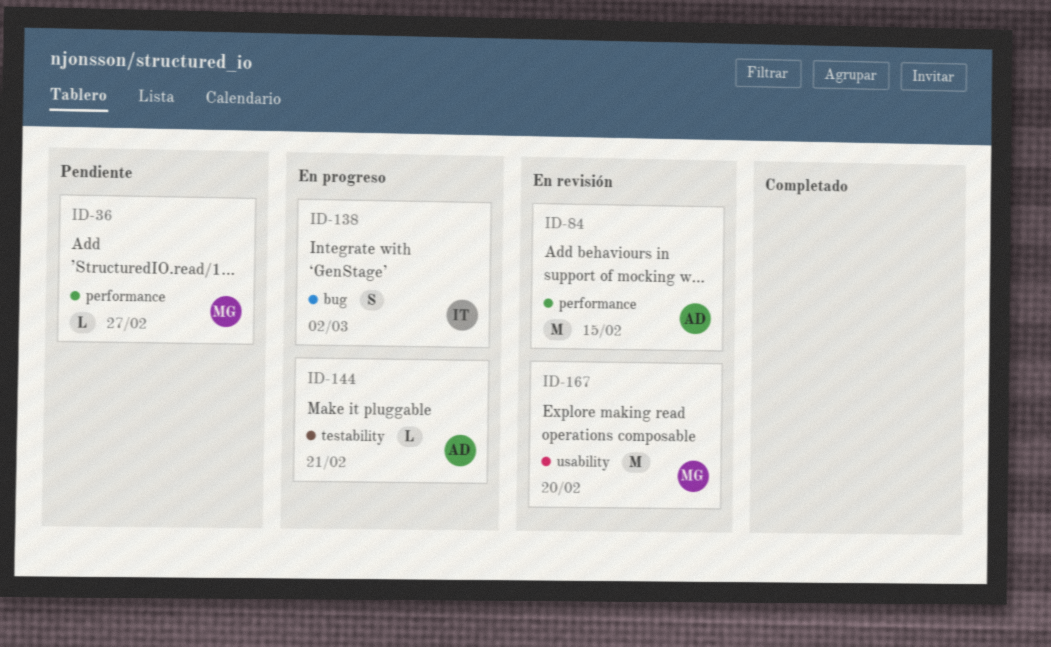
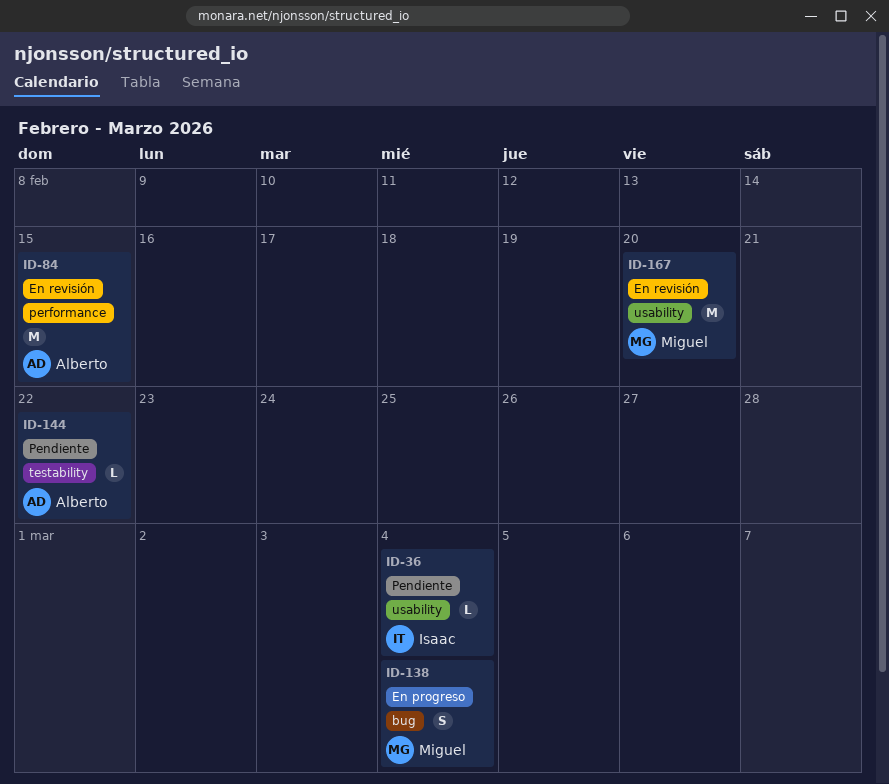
ID-36, owner: Miguel -> Isaac
ID-36, label: performance -> usability
ID-36, due: Feb 27 -> Mar 4
ID-138, owner: Isaac -> Miguel
ID-138, due: Mar 2 -> Mar 4
ID-144, status: En progreso -> Pendiente
ID-144, due: Feb 21 -> Feb 22

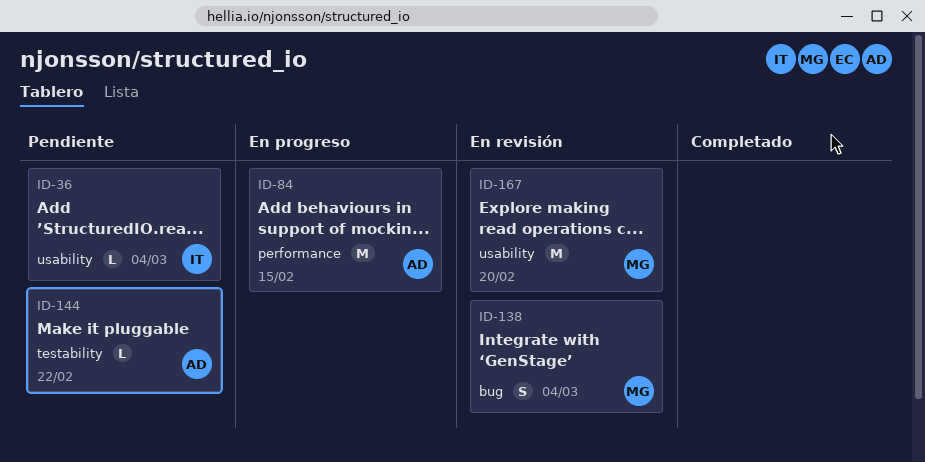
ID-84, status: En revisión -> En progreso
ID-138, status: En progreso -> En revisión

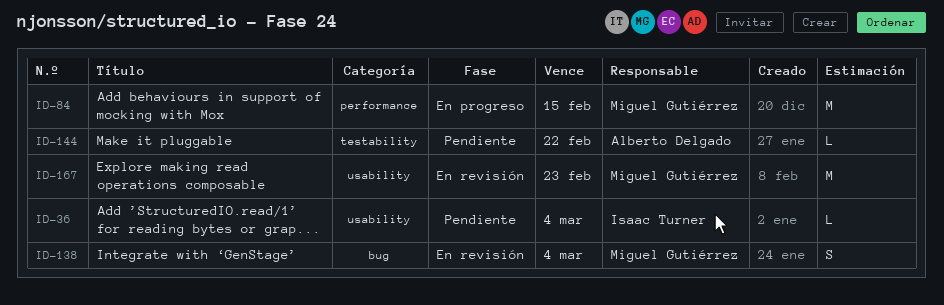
ID-84, owner: Alberto Delgado -> Miguel Gutiérrez
ID-167, due: Feb 20 -> Feb 23

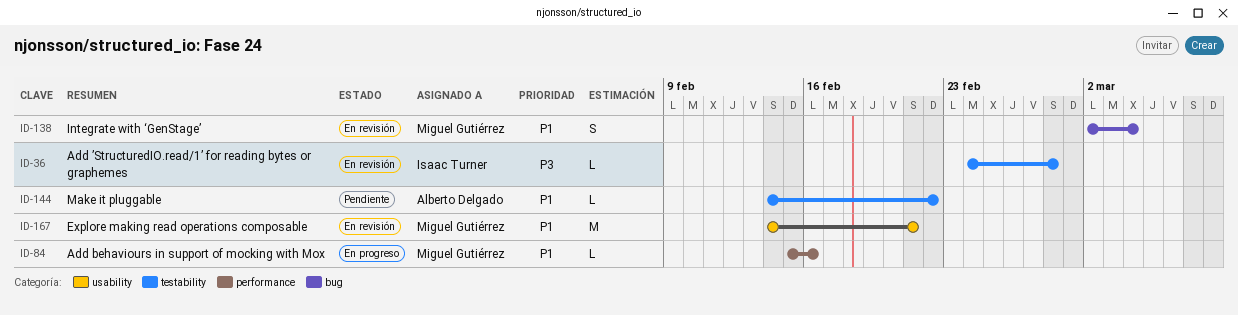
ID-36, status: Pendiente -> En revisión
ID-36, label: usability -> testability
ID-36, due: Mar 4 -> Feb 28
ID-84, estimate: M -> L
ID-84, due: Feb 15 -> Feb 16
ID-167, due: Feb 23 -> Feb 21

